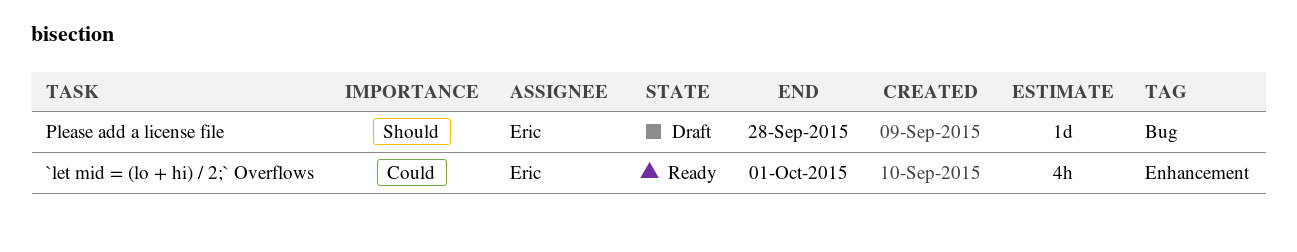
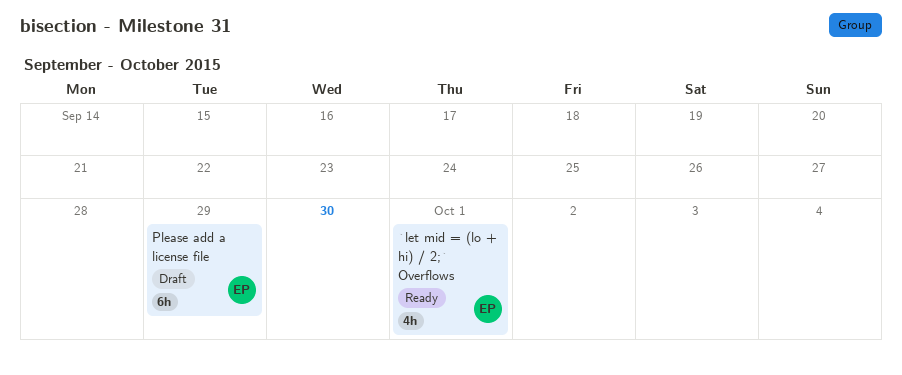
Please add a license file, estimate: 1d -> 6h
Please add a license file, due: Sep 28 -> Sep 29

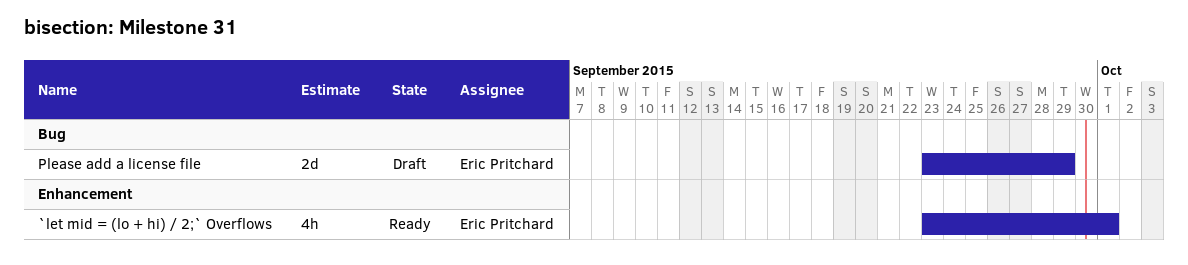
Please add a license file, estimate: 6h -> 2d

